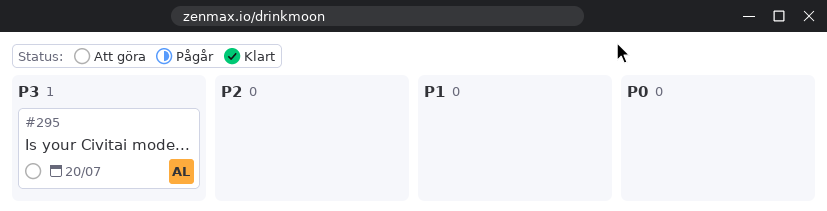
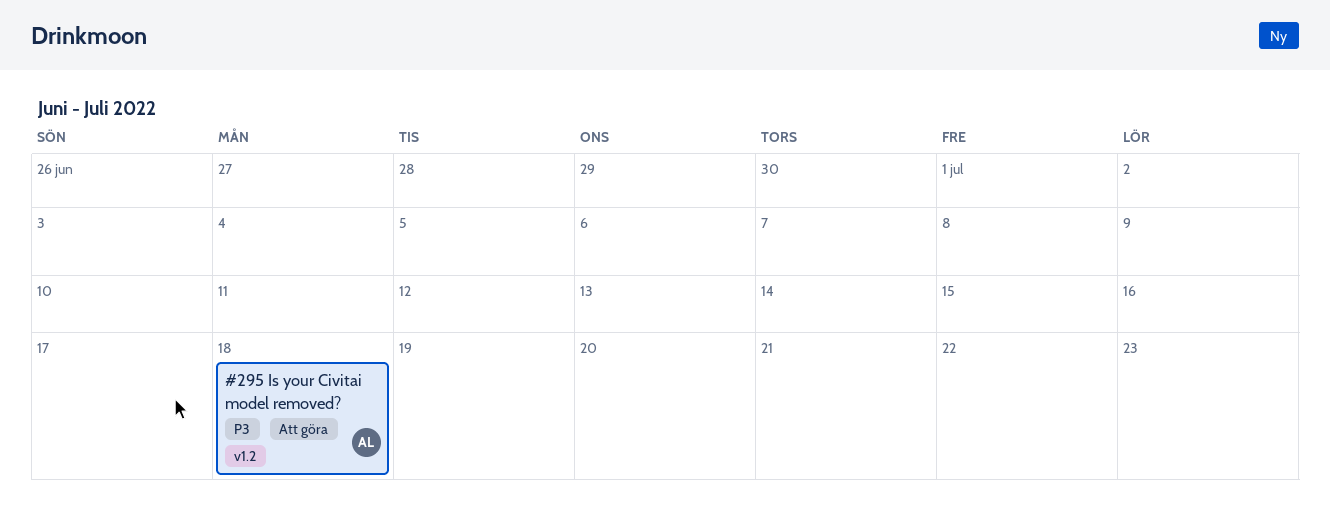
#295, due: Jul 20 -> Jul 18

